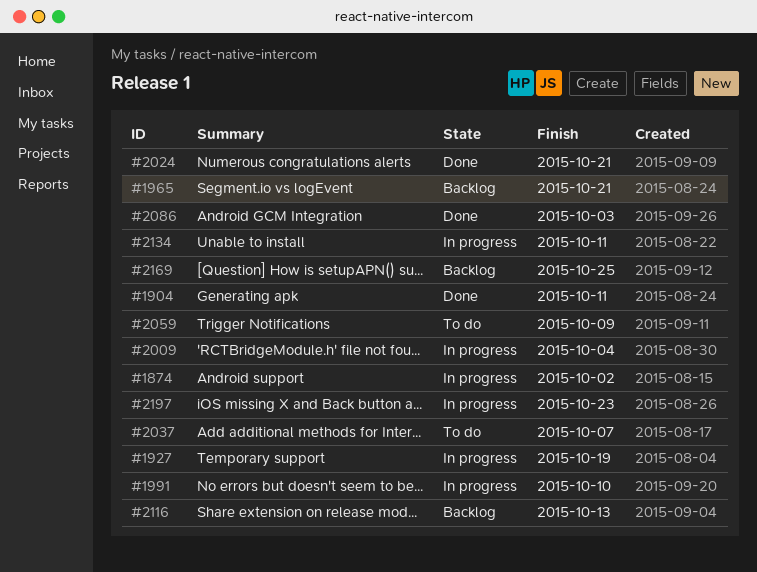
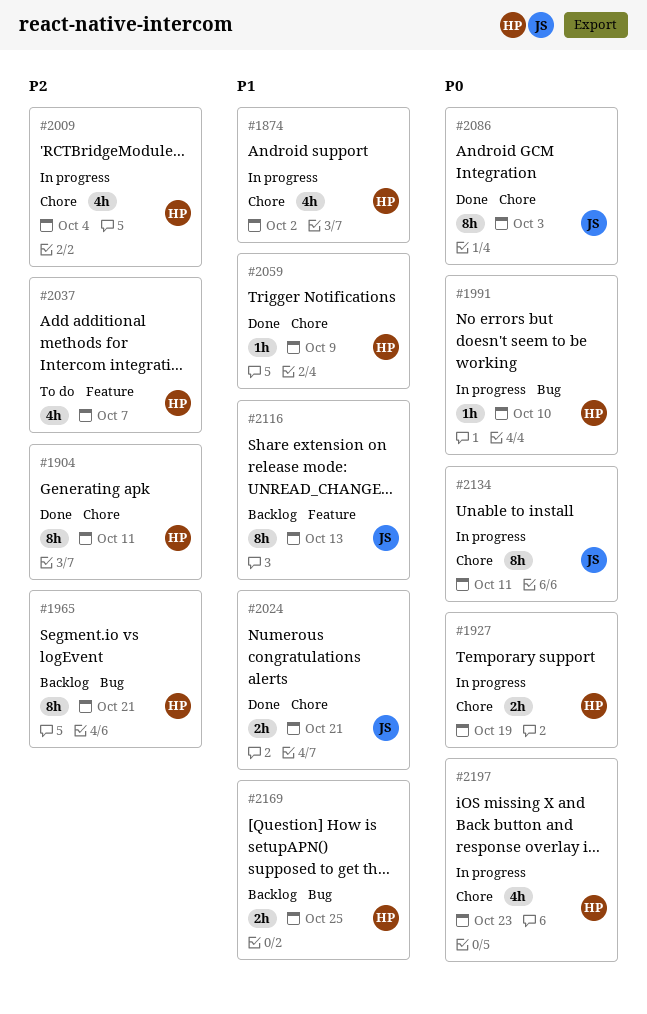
#2059, status: To do -> Done

